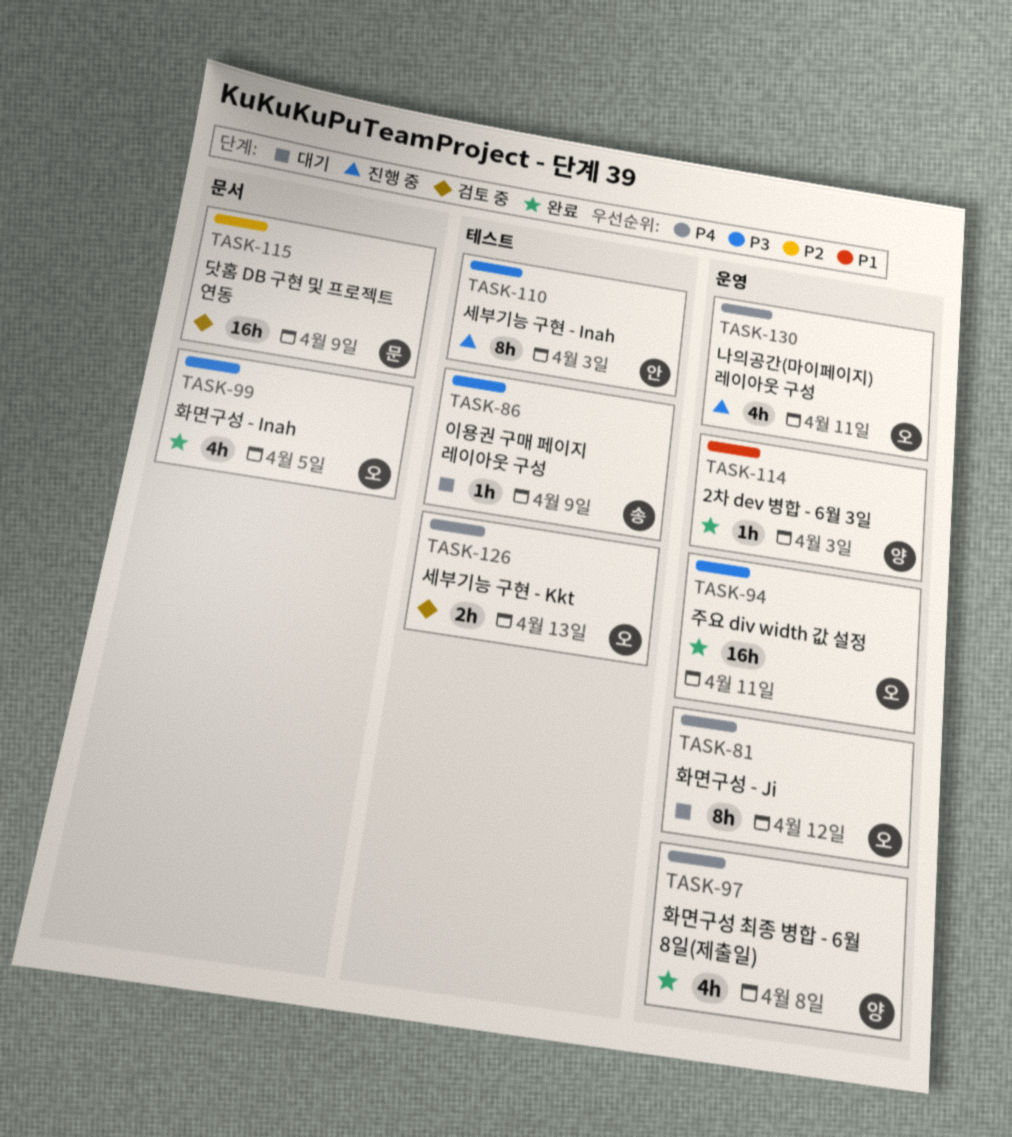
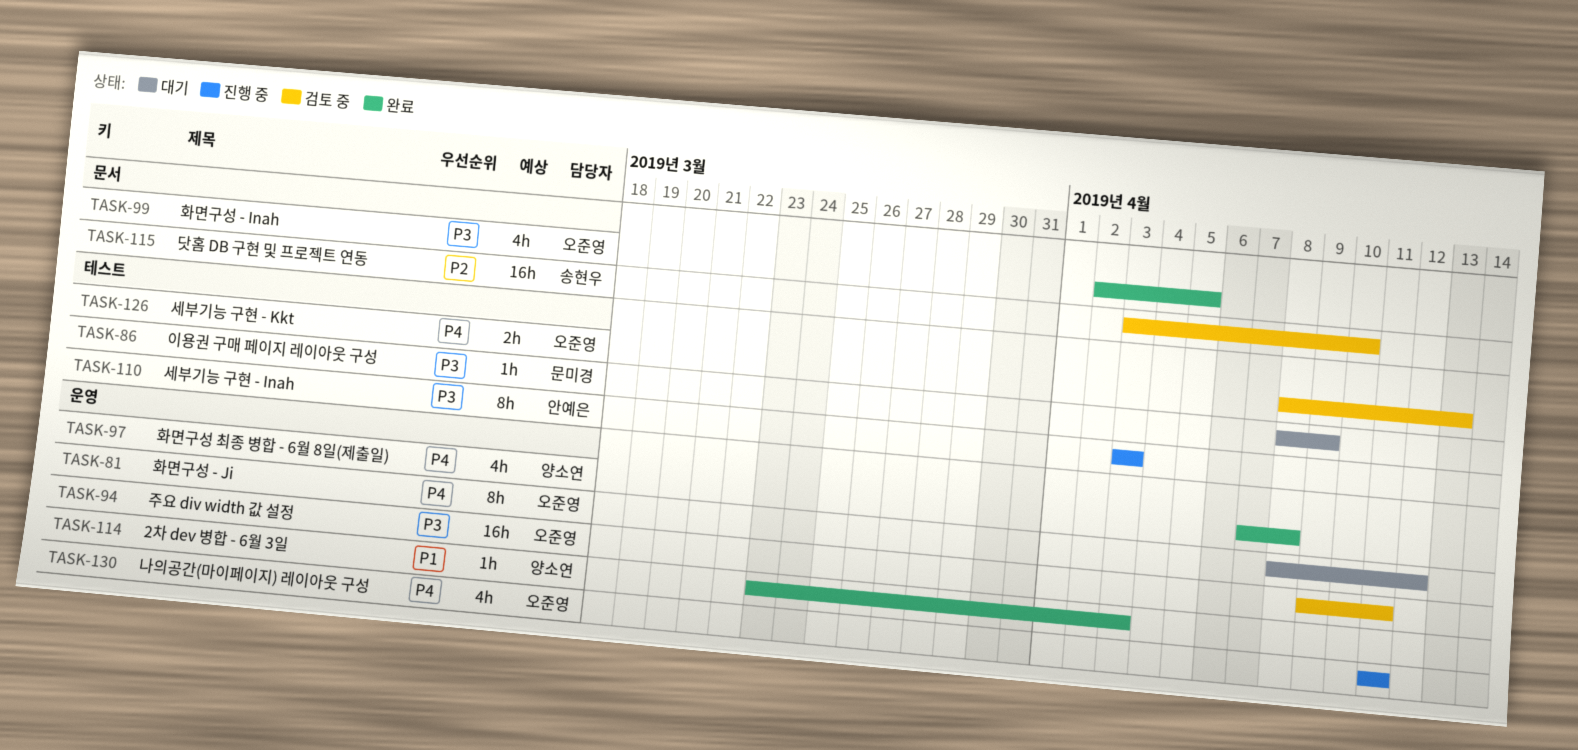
TASK-86, owner: 송현우 -> 문미경
TASK-94, status: 완료 -> 검토 중
TASK-115, owner: 문미경 -> 송현우
TASK-115, due: Apr 9 -> Apr 10

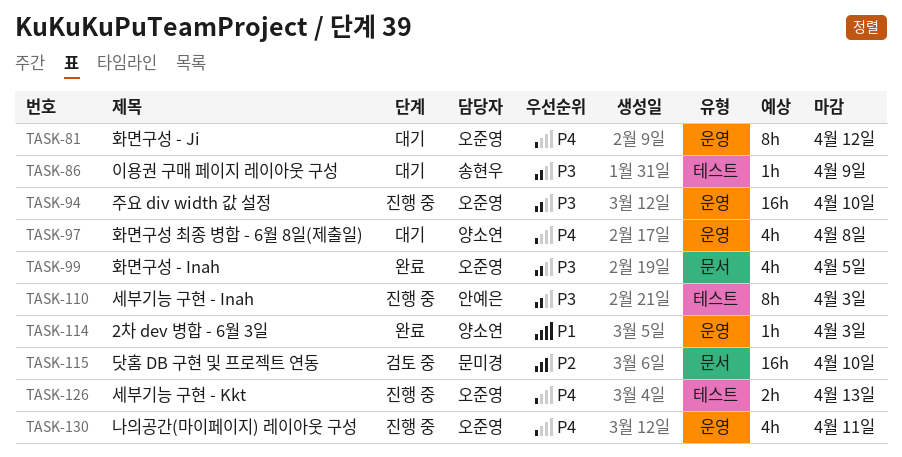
TASK-86, owner: 문미경 -> 송현우
TASK-94, status: 검토 중 -> 진행 중
TASK-94, due: Apr 11 -> Apr 10
TASK-97, status: 완료 -> 대기
TASK-115, owner: 송현우 -> 문미경
TASK-126, status: 검토 중 -> 진행 중

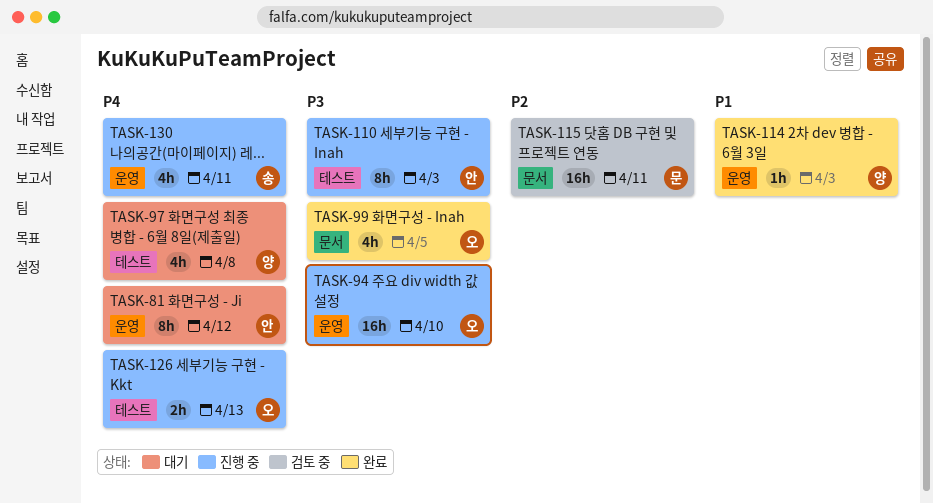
TASK-81, owner: 오준영 -> 안예은
TASK-86: present -> none
TASK-97, label: 운영 -> 테스트
TASK-115, due: Apr 10 -> Apr 11
TASK-130, owner: 오준영 -> 송현우

